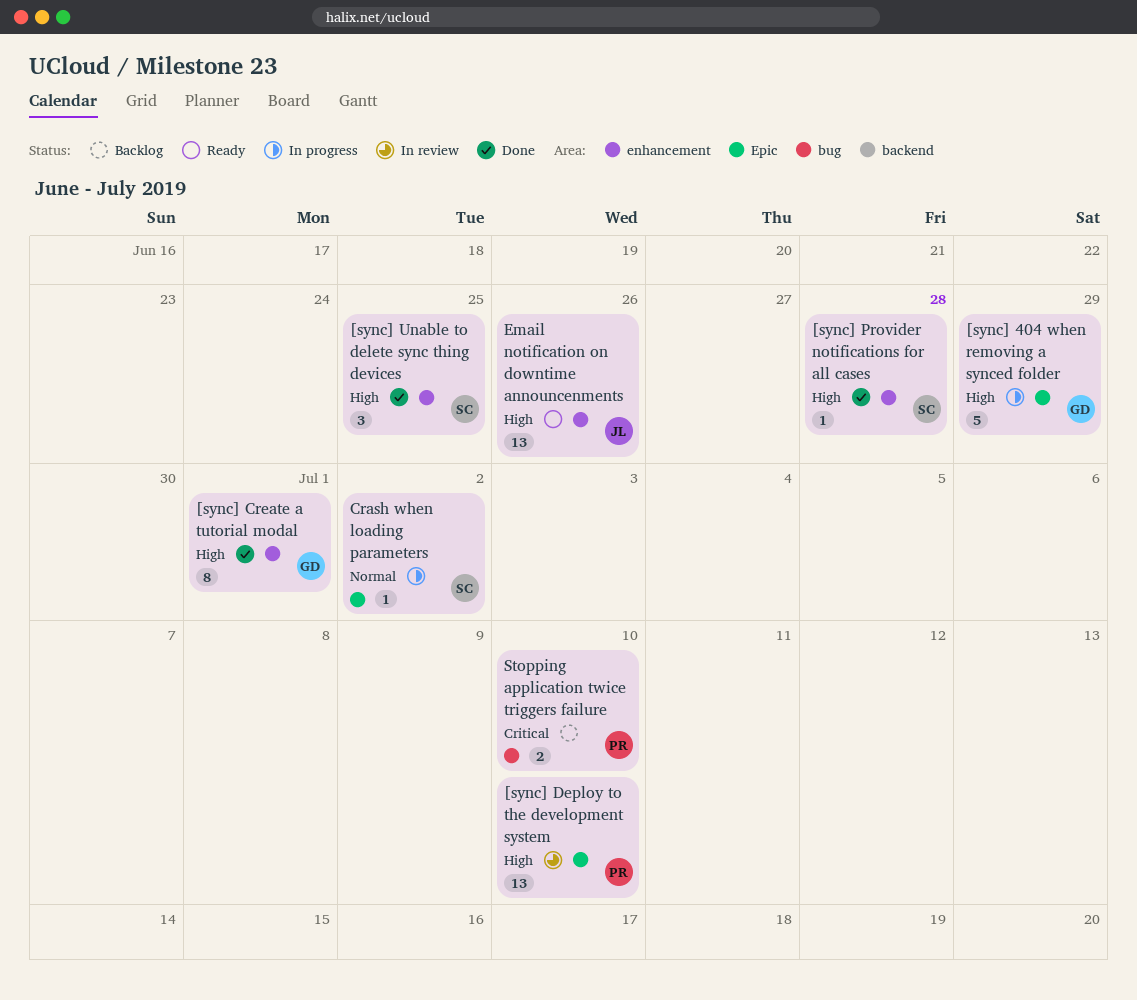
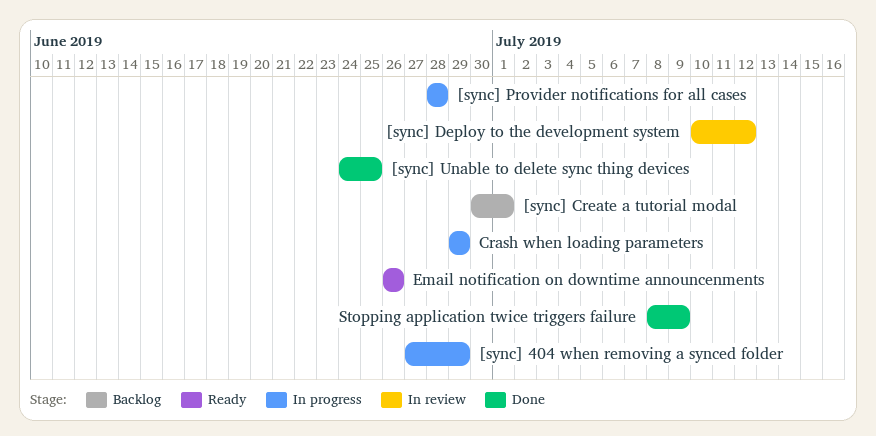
[sync] Create a tutorial modal, status: Done -> Backlog
[sync] Deploy to the development system, due: Jul 10 -> Jul 12
[sync] Provider notifications for all cases, status: Done -> In progress
Crash when loading parameters, due: Jul 2 -> Jun 29
Stopping application twice triggers failure, status: Backlog -> Done
Stopping application twice triggers failure, due: Jul 10 -> Jul 9

